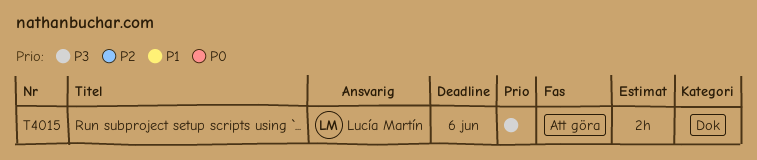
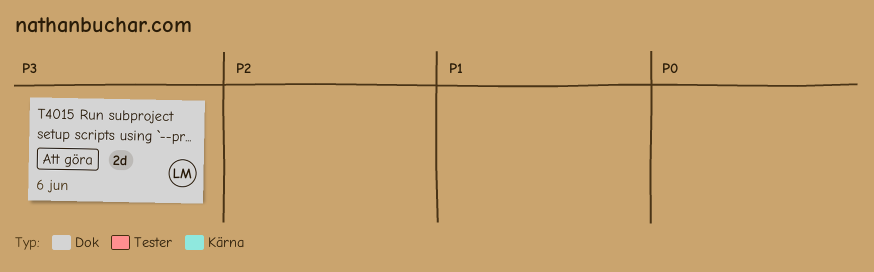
T4015, estimate: 2h -> 2d

